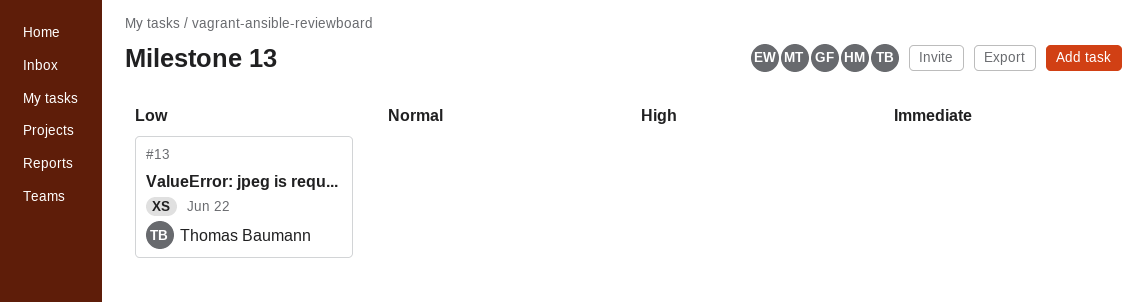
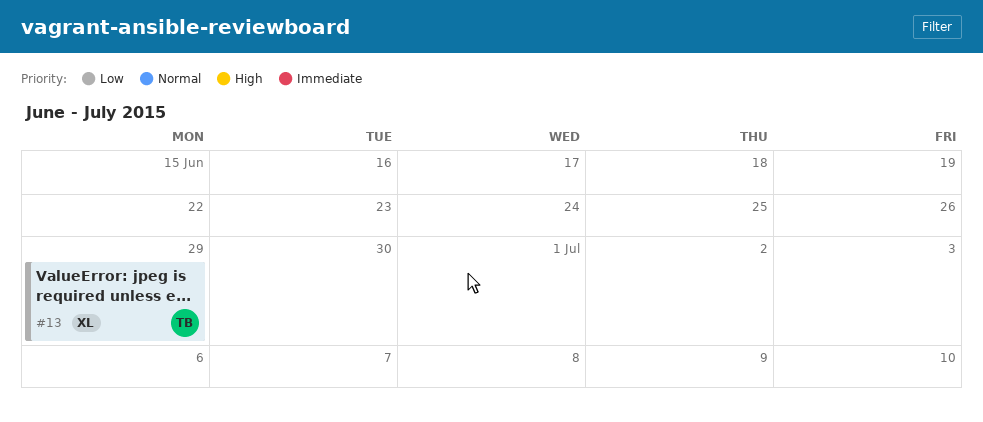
#13, estimate: XS -> XL
#13, due: Jun 22 -> Jun 29

